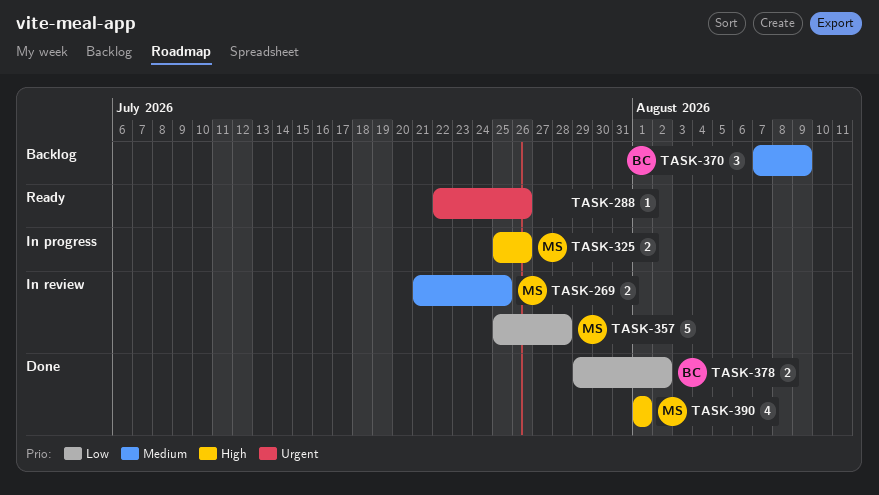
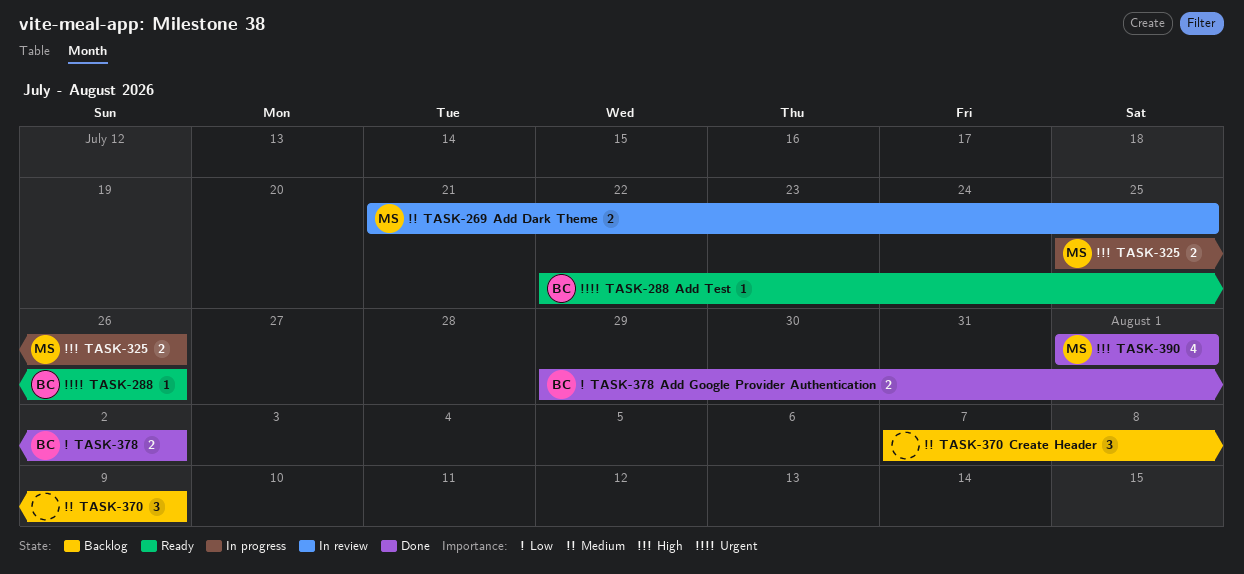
TASK-288, owner: none -> BC
TASK-357: present -> none
TASK-370, owner: BC -> none

